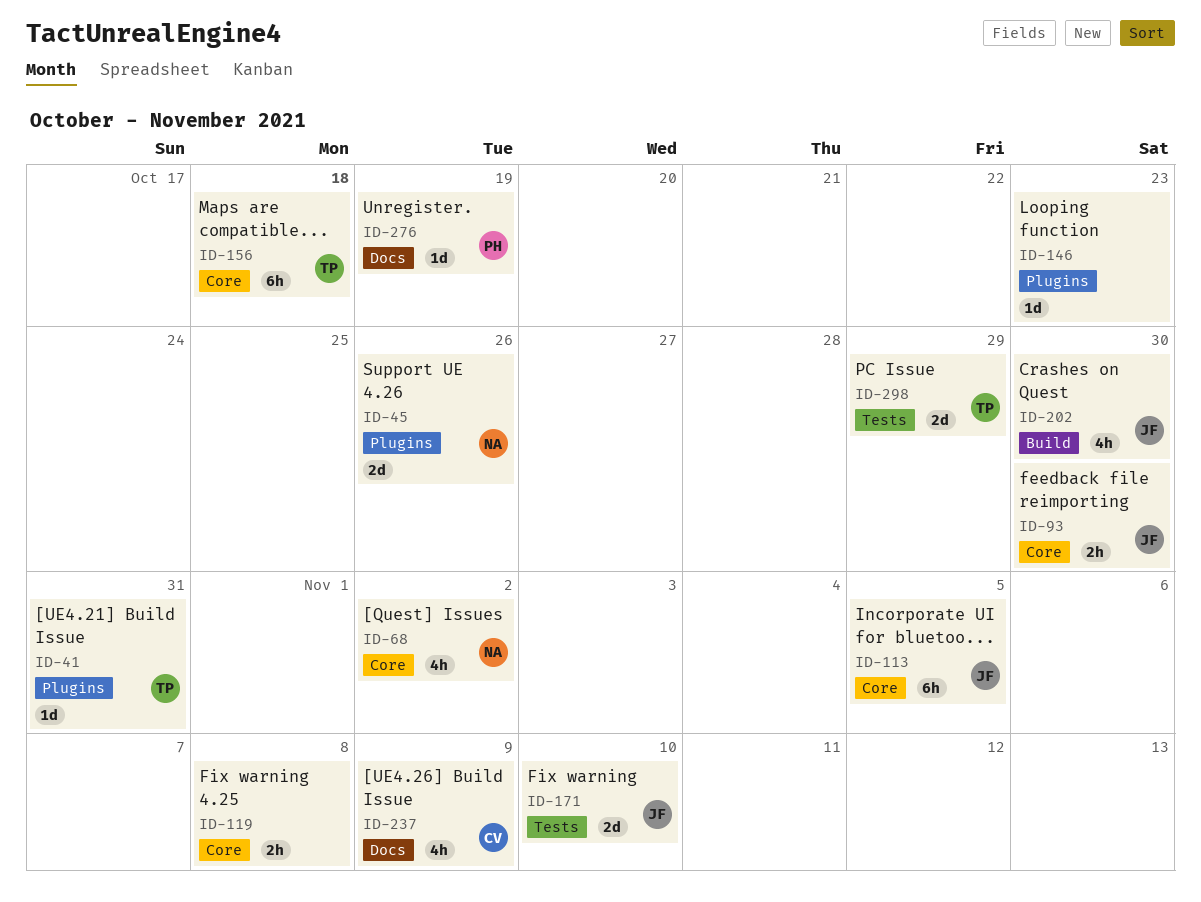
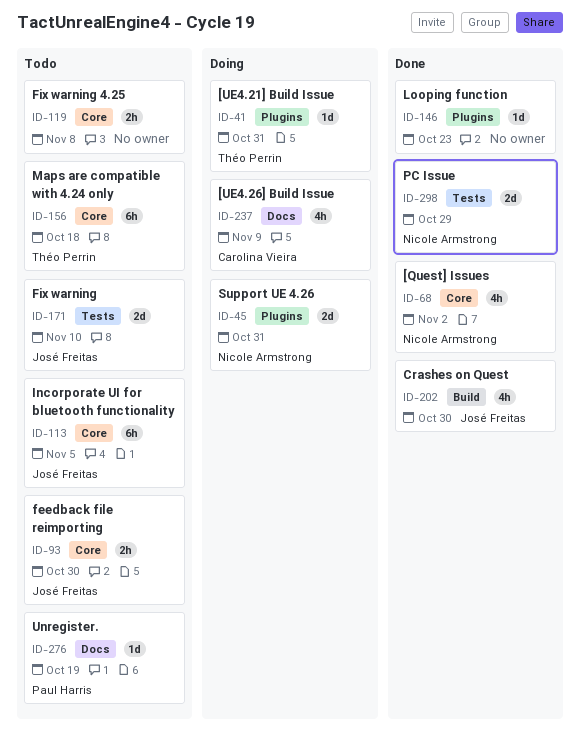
ID-45, due: Oct 26 -> Oct 31
ID-298, owner: Théo Perrin -> Nicole Armstrong

